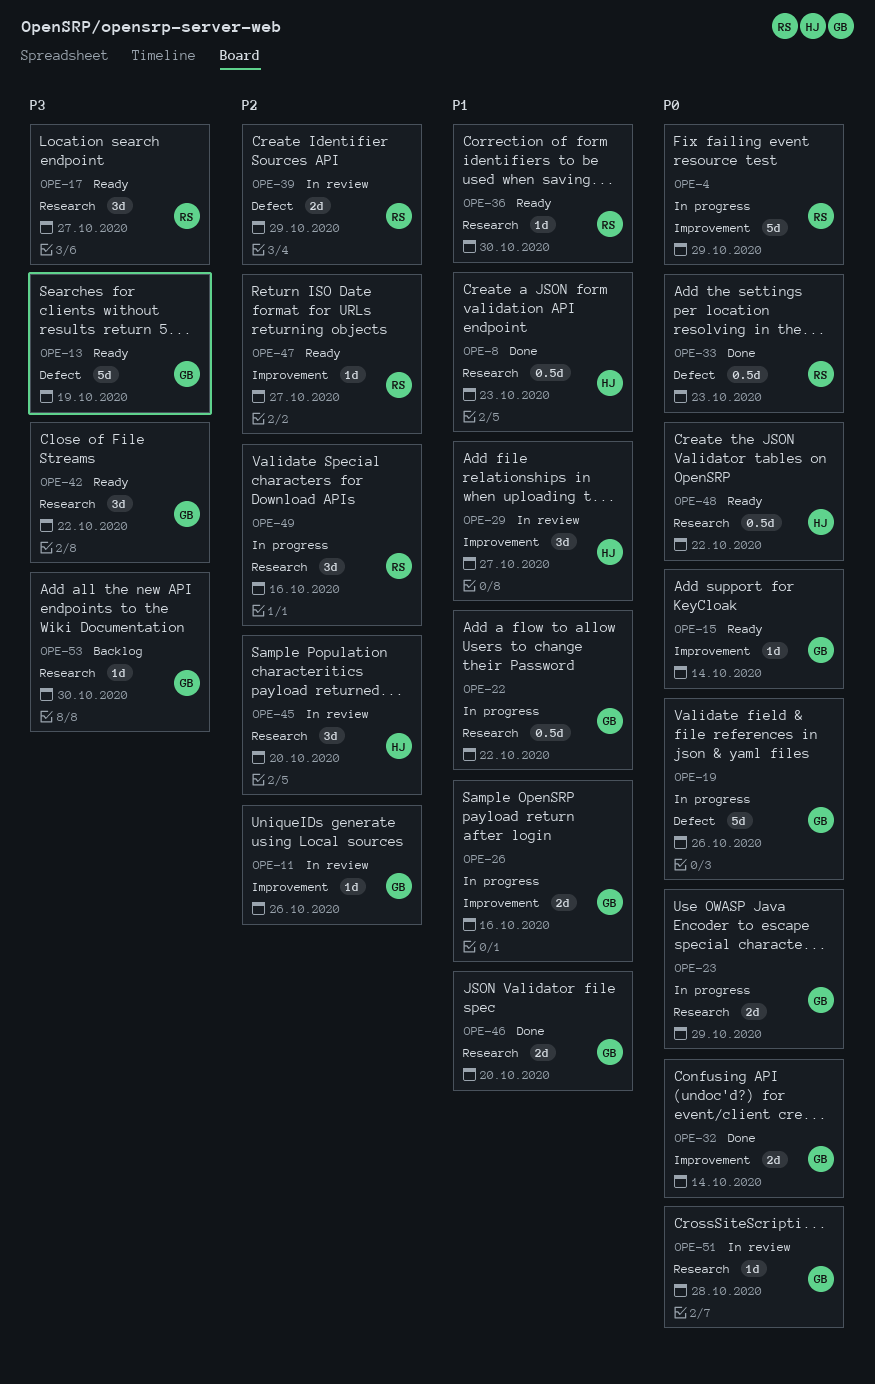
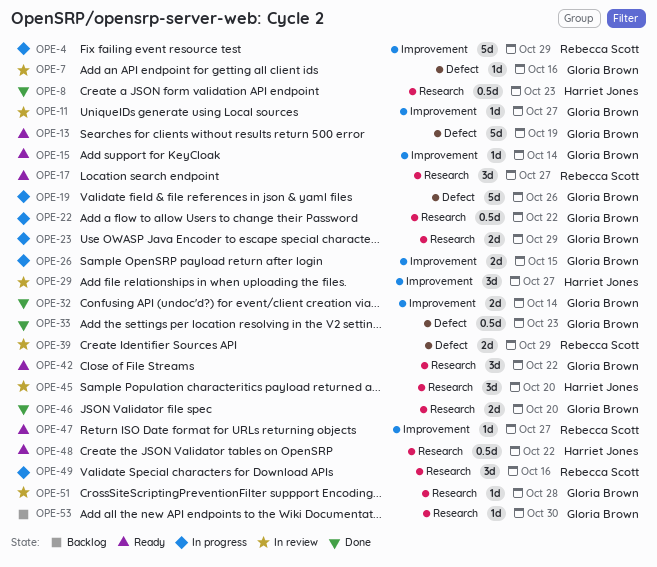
OPE-7: none -> present
OPE-11, due: Oct 26 -> Oct 27
OPE-26, due: Oct 16 -> Oct 15
OPE-33, owner: Rebecca Scott -> Gloria Brown
OPE-36: present -> none

